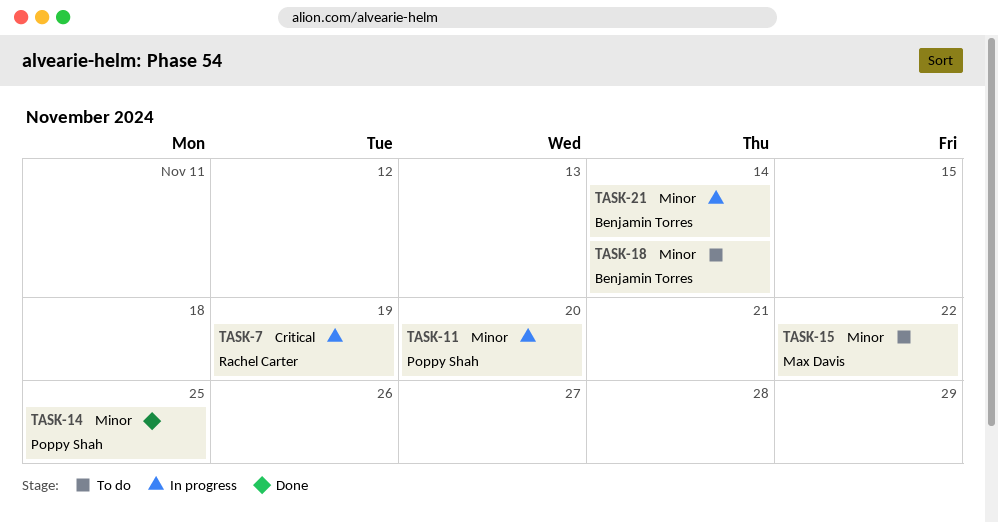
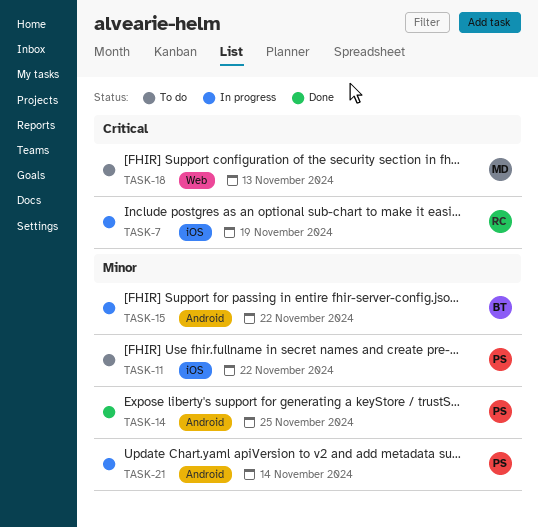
TASK-11, status: In progress -> To do
TASK-11, due: Nov 20 -> Nov 22
TASK-15, status: To do -> In progress
TASK-15, owner: Max Davis -> Benjamin Torres
TASK-18, owner: Benjamin Torres -> Max Davis
TASK-18, priority: Minor -> Critical
TASK-18, due: Nov 14 -> Nov 13
TASK-21, owner: Benjamin Torres -> Poppy Shah

